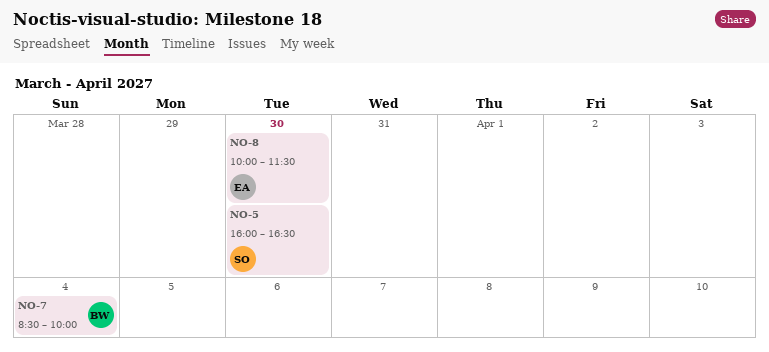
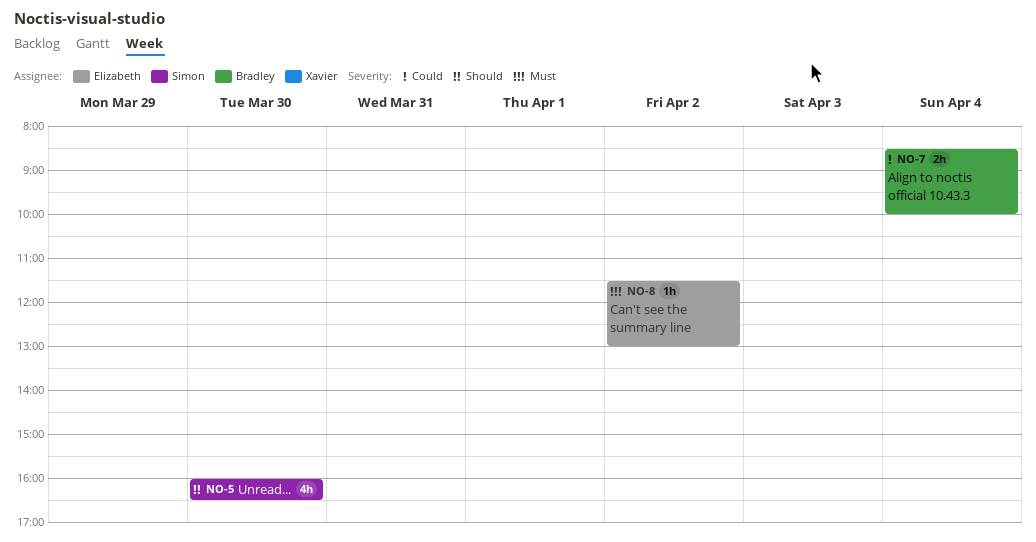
NO-8, day: Mar 30 -> Apr 2
NO-8, begins: 10:00 -> 11:30
NO-8, ends: 11:30 -> 13:00

